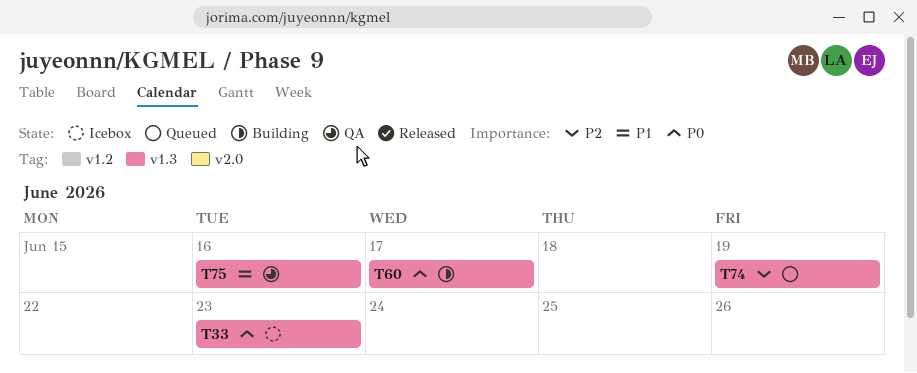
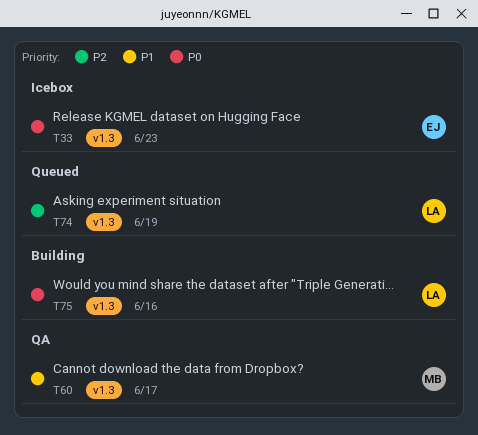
T60, status: Building -> QA
T60, priority: P0 -> P1
T75, status: QA -> Building
T75, priority: P1 -> P0

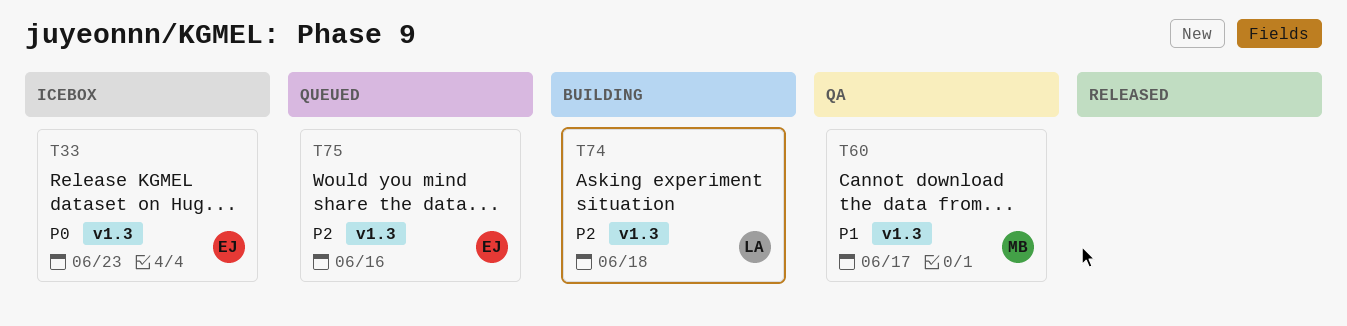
T74, status: Queued -> Building
T74, due: Jun 19 -> Jun 18
T75, status: Building -> Queued
T75, owner: LA -> EJ
T75, priority: P0 -> P2

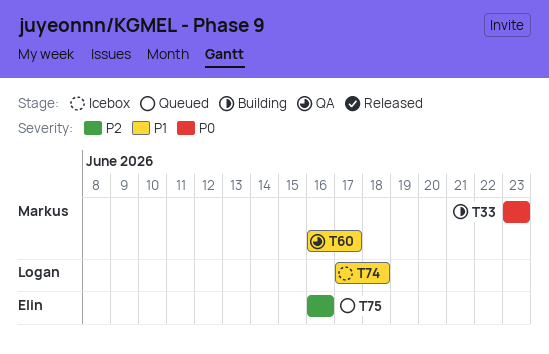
T33, status: Icebox -> Building
T33, owner: Elin -> Markus
T74, status: Building -> Icebox
T74, priority: P2 -> P1

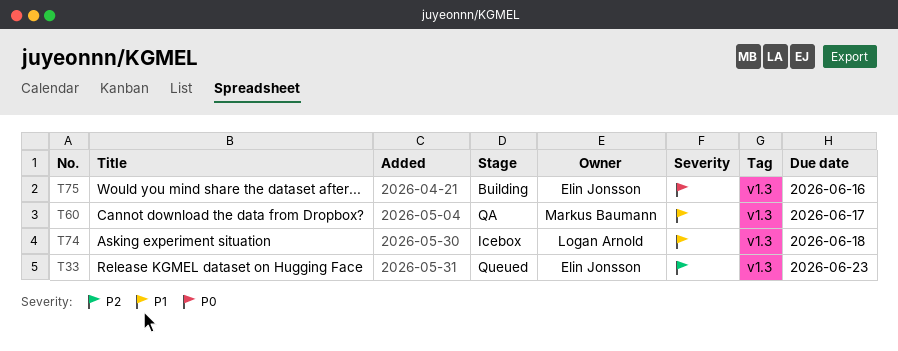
T33, status: Building -> Queued
T33, owner: Markus Baumann -> Elin Jonsson
T33, priority: P0 -> P2
T75, status: Queued -> Building
T75, priority: P2 -> P0

